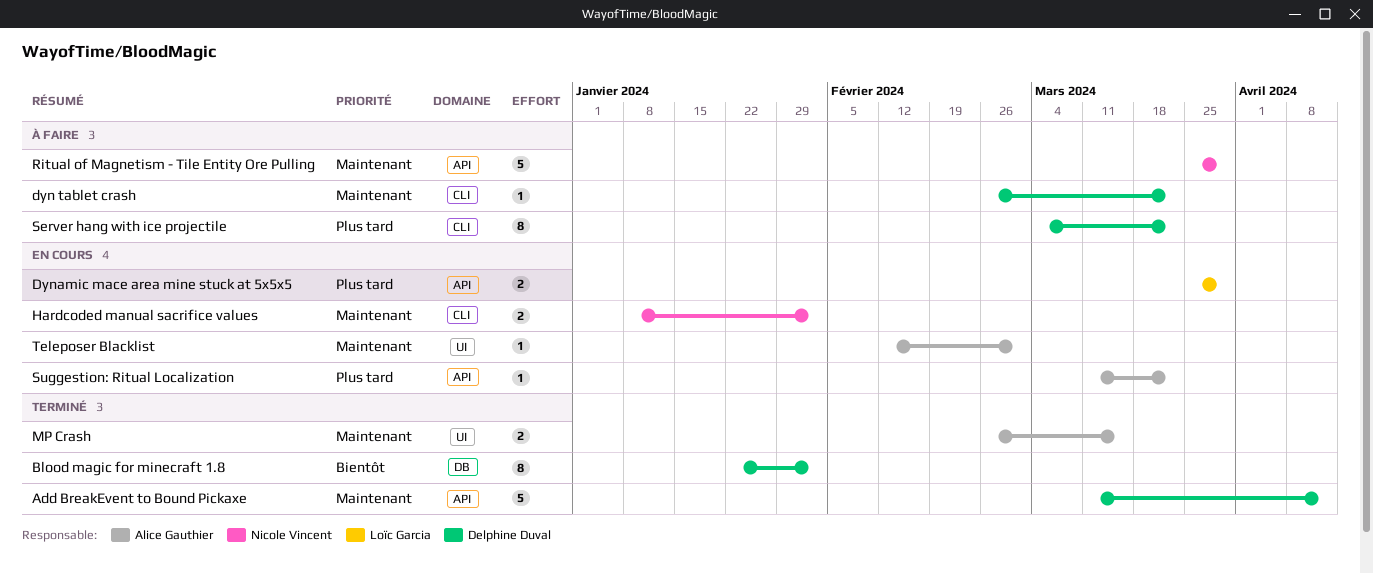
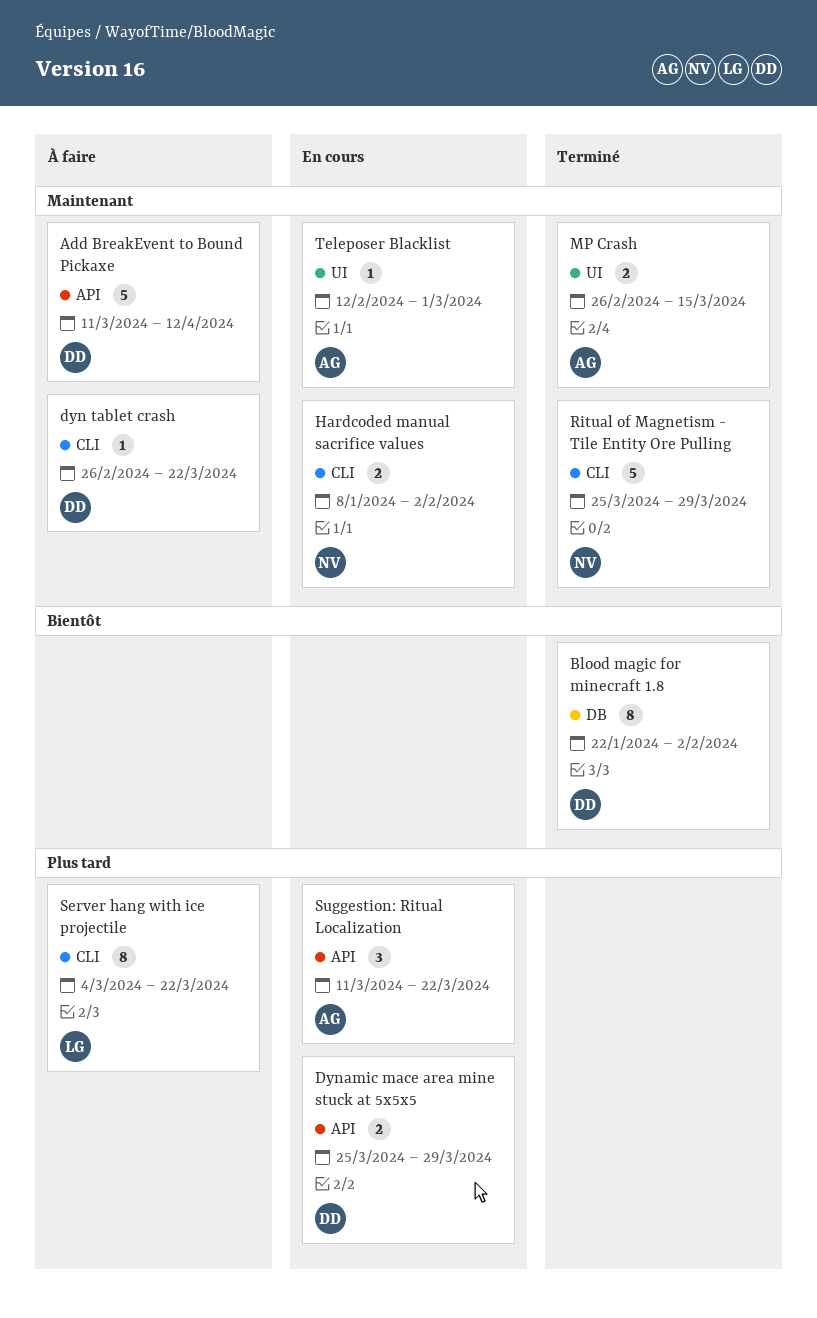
Add BreakEvent to Bound Pickaxe, status: Terminé -> À faire
Dynamic mace area mine stuck at 5x5x5, owner: Loïc Garcia -> Delphine Duval
Ritual of Magnetism - Tile Entity Ore Pulling, status: À faire -> Terminé
Ritual of Magnetism - Tile Entity Ore Pulling, label: API -> CLI
Server hang with ice projectile, owner: Delphine Duval -> Loïc Garcia
Suggestion: Ritual Localization, estimate: 1 -> 3

